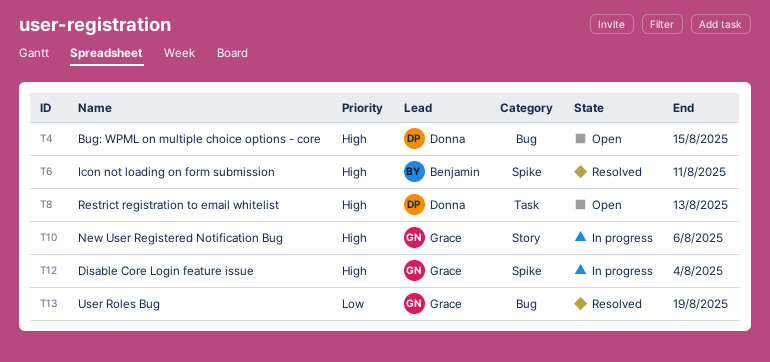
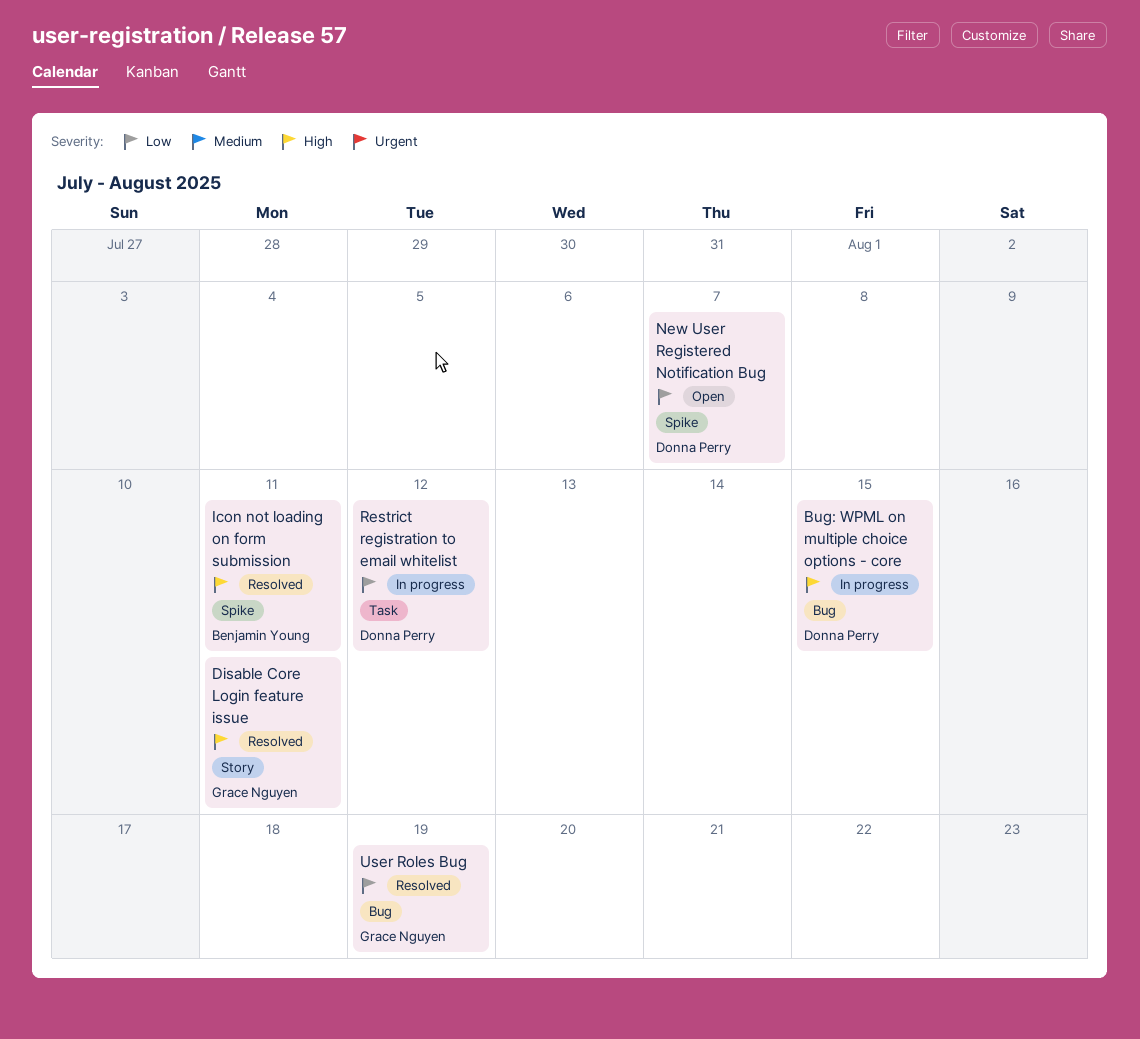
Bug: WPML on multiple choice options - core, status: Open -> In progress
Disable Core Login feature issue, status: In progress -> Resolved
Disable Core Login feature issue, label: Spike -> Story
Disable Core Login feature issue, due: Aug 4 -> Aug 11
New User Registered Notification Bug, status: In progress -> Open
New User Registered Notification Bug, owner: Grace Nguyen -> Donna Perry
New User Registered Notification Bug, priority: High -> Low
New User Registered Notification Bug, label: Story -> Spike
New User Registered Notification Bug, due: Aug 6 -> Aug 7
Restrict registration to email whitelist, status: Open -> In progress
Restrict registration to email whitelist, priority: High -> Low
Restrict registration to email whitelist, due: Aug 13 -> Aug 12

